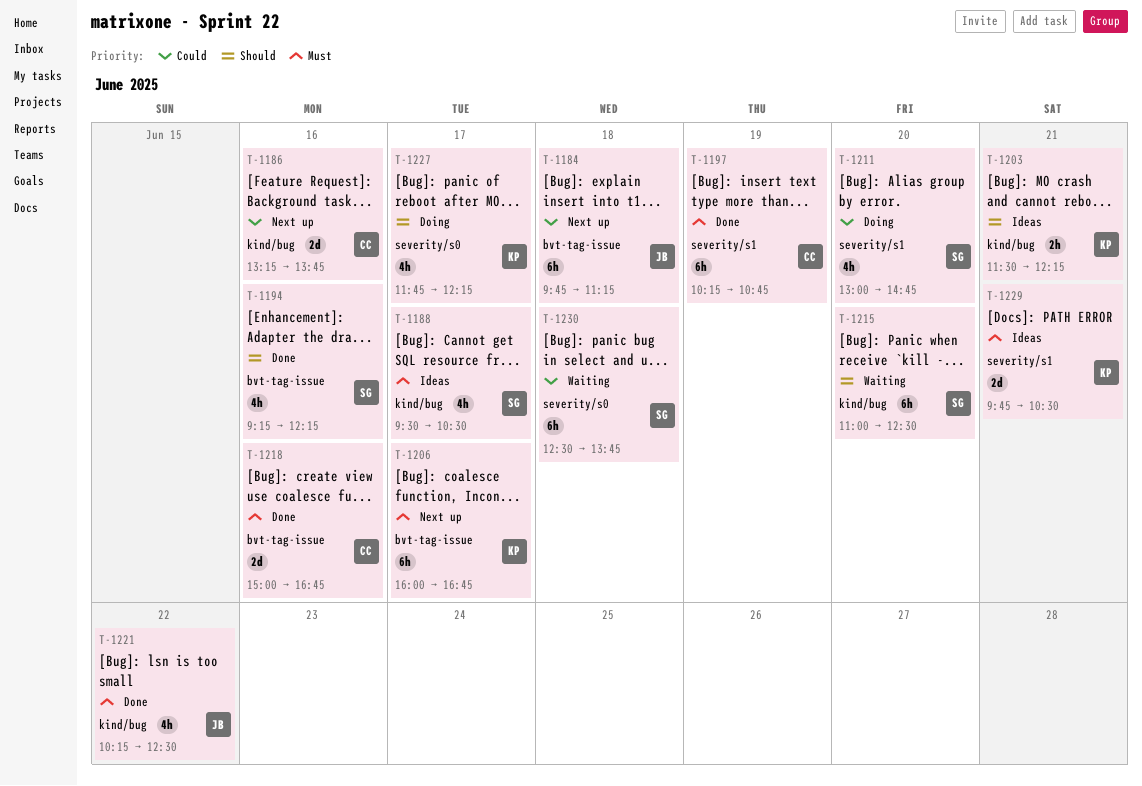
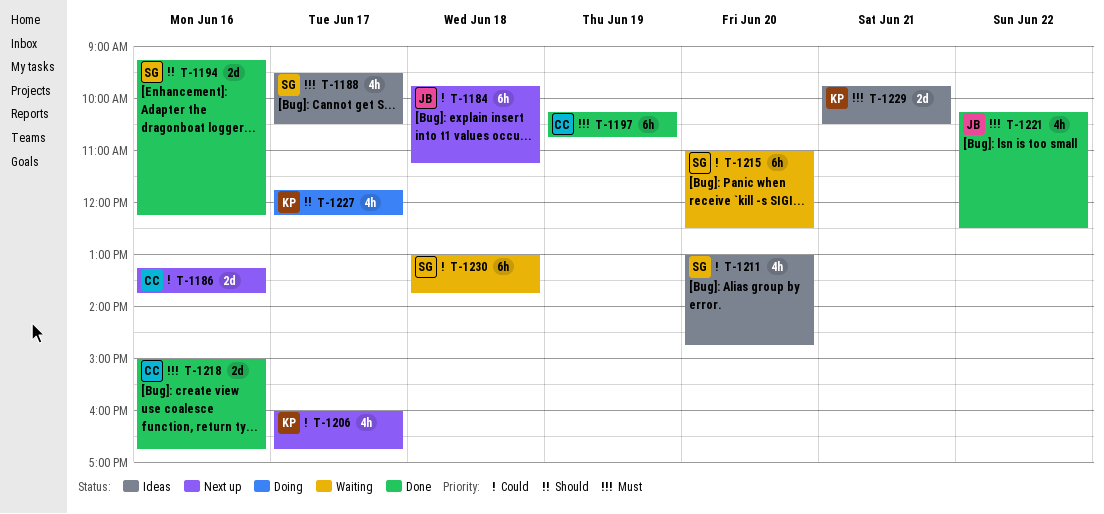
T-1194, estimate: 4h -> 2d
T-1203: present -> none
T-1206, priority: Must -> Could
T-1206, estimate: 6h -> 4h
T-1211, status: Doing -> Ideas
T-1215, priority: Should -> Could
T-1230, begins: 12:30 -> 13:00

